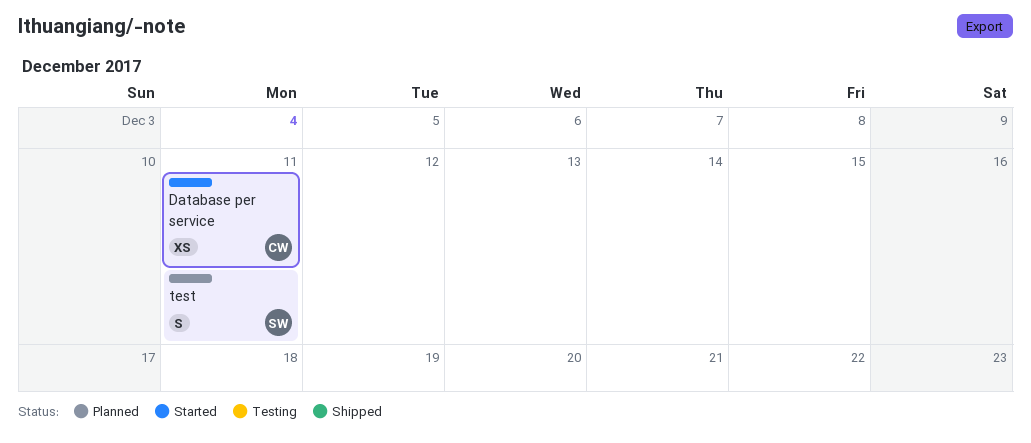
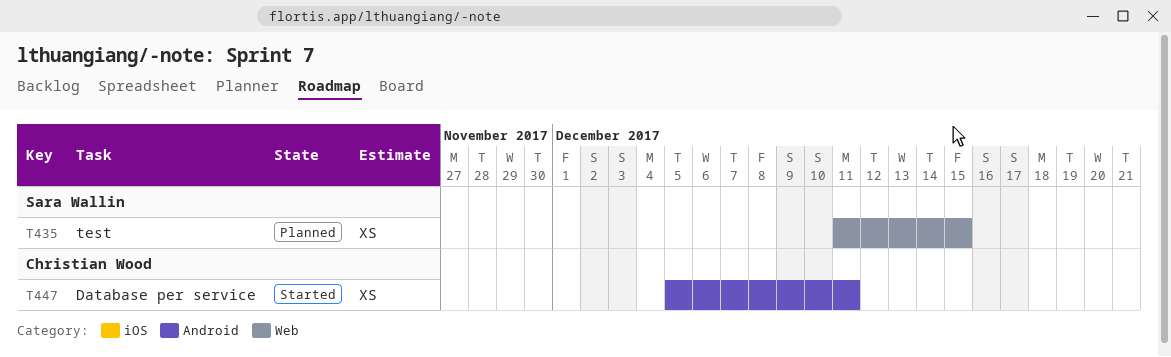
test, estimate: S -> XS
test, due: Dec 11 -> Dec 15

